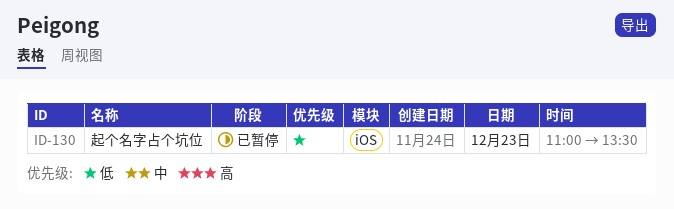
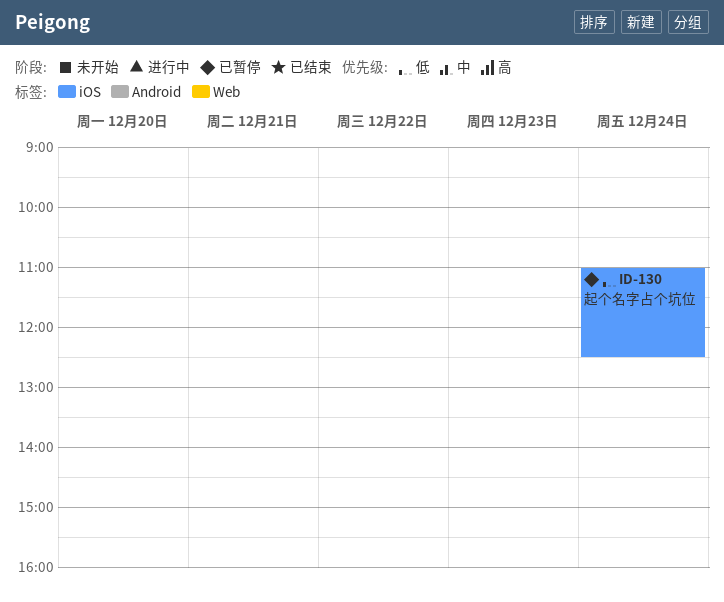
ID-130, day: Dec 23 -> Dec 24
ID-130, ends: 13:30 -> 12:30

